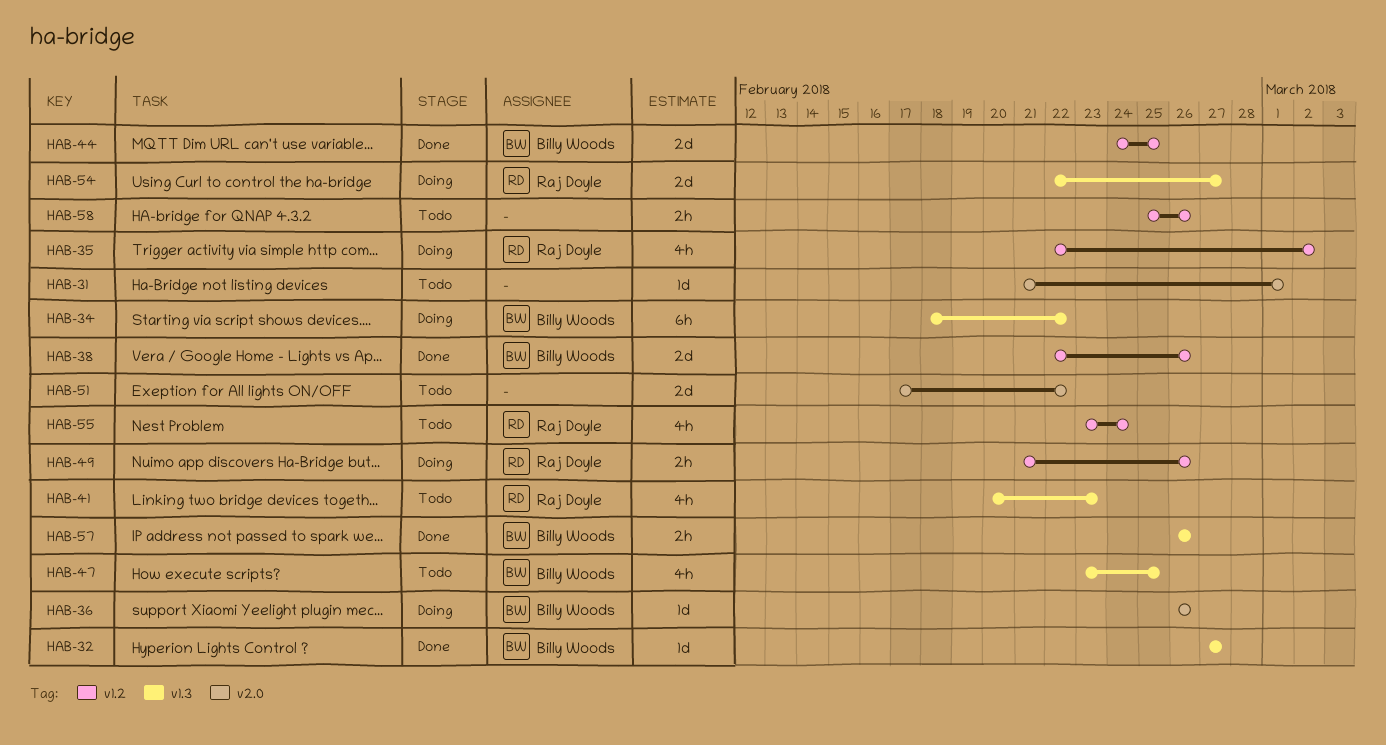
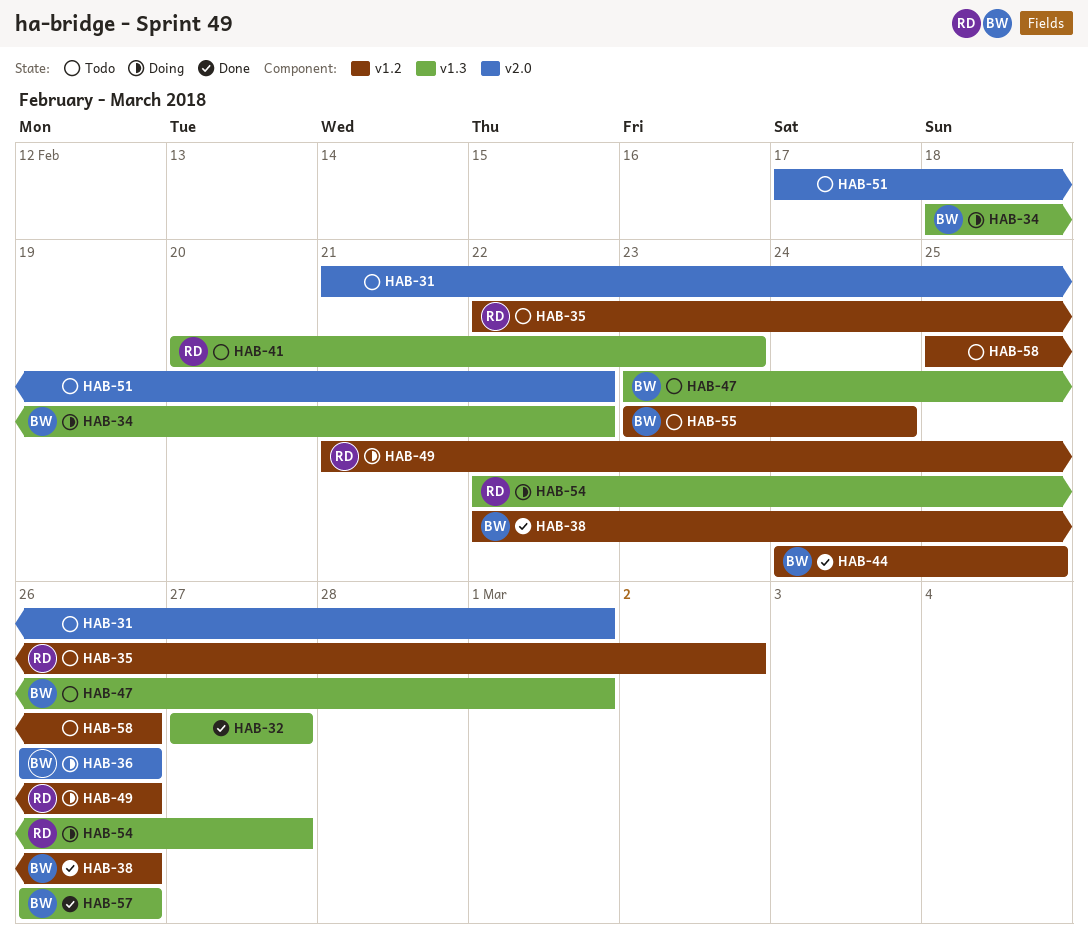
HAB-32, owner: Billy Woods -> none
HAB-35, status: Doing -> Todo
HAB-47, due: Feb 25 -> Mar 1
HAB-55, owner: Raj Doyle -> Billy Woods

